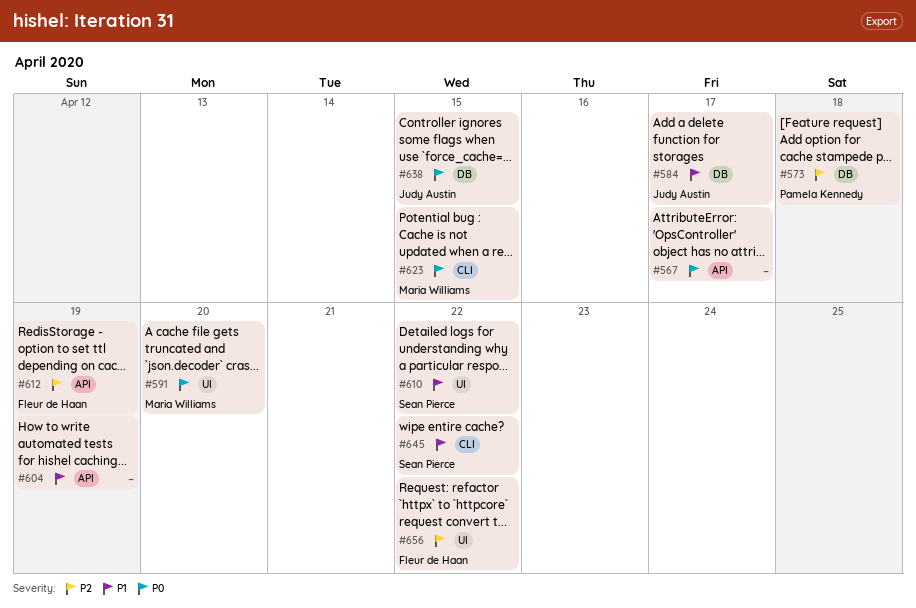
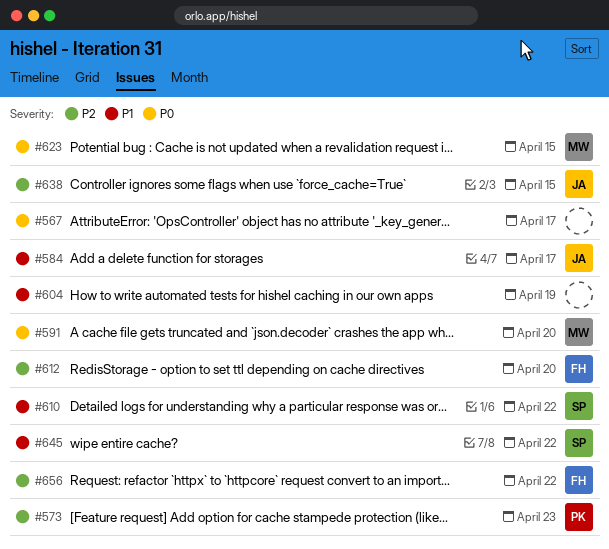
#573, due: Apr 18 -> Apr 23
#612, due: Apr 19 -> Apr 20
#638, priority: P0 -> P2

